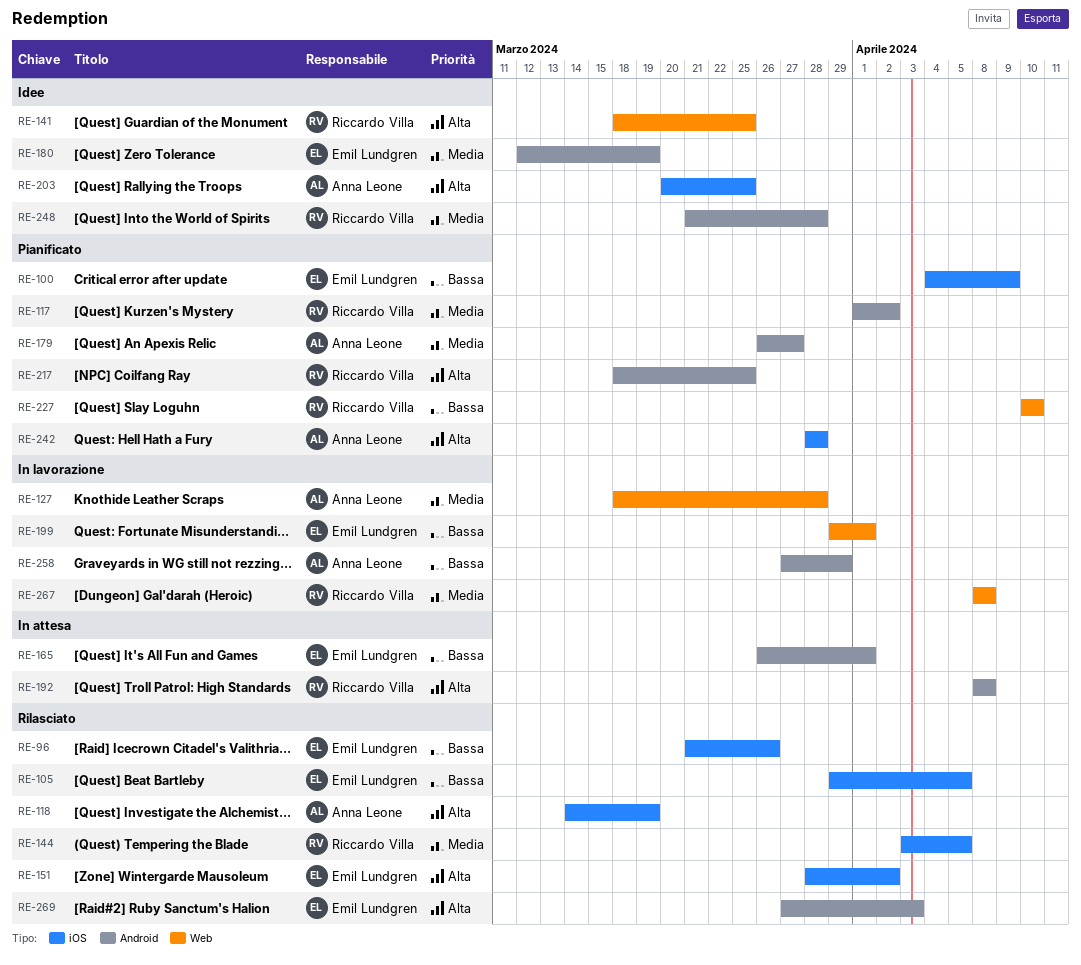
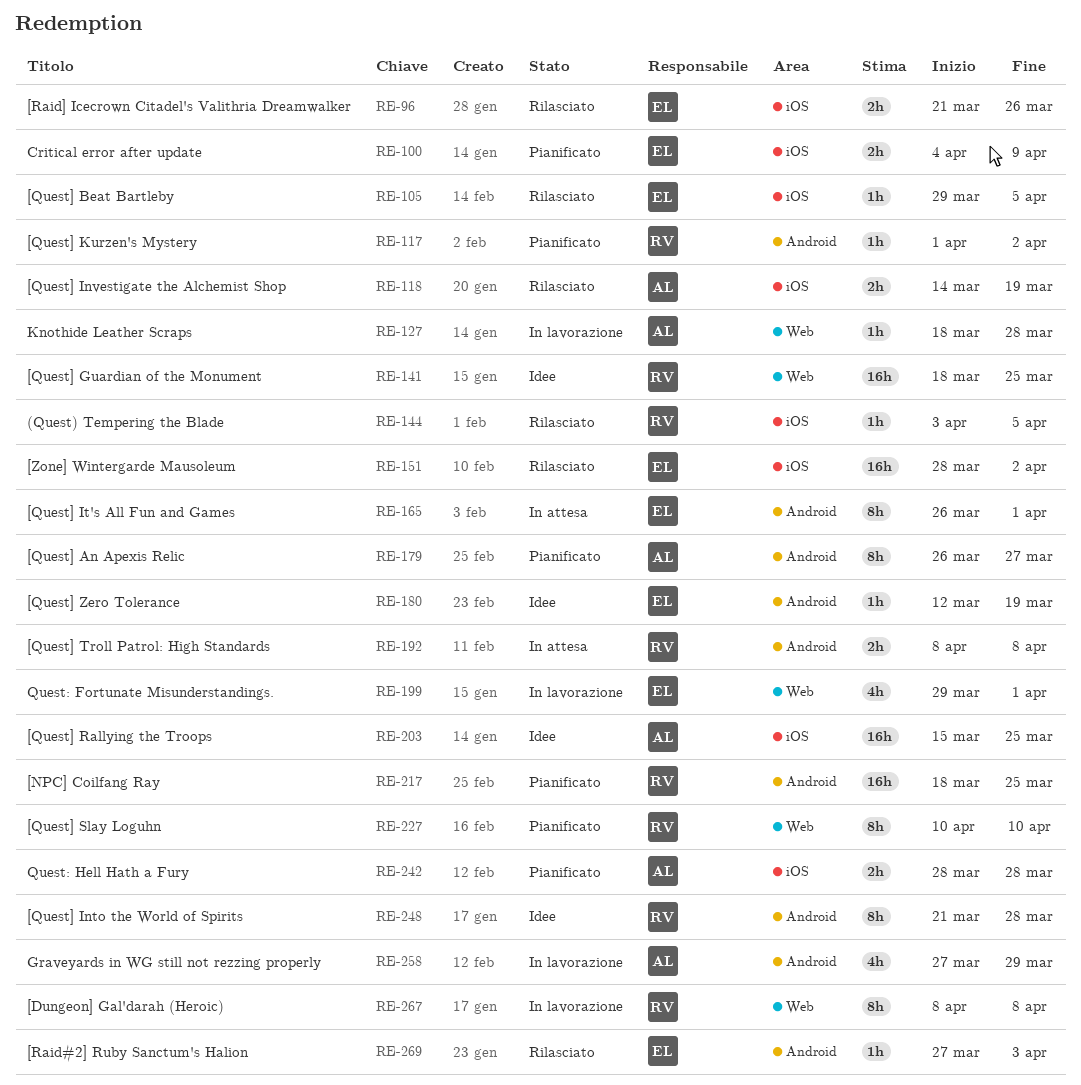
RE-203, start: Mar 20 -> Mar 15

